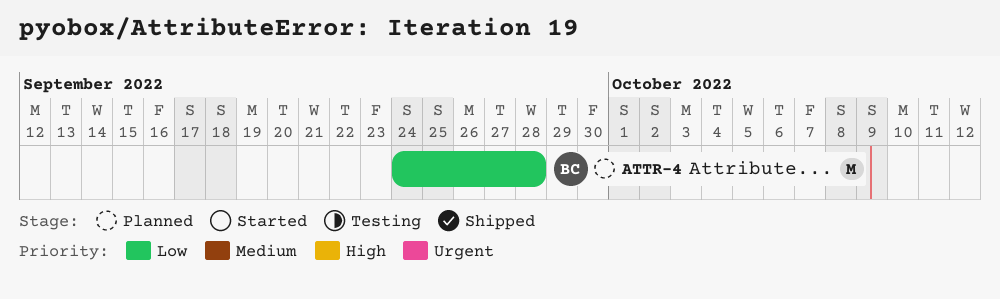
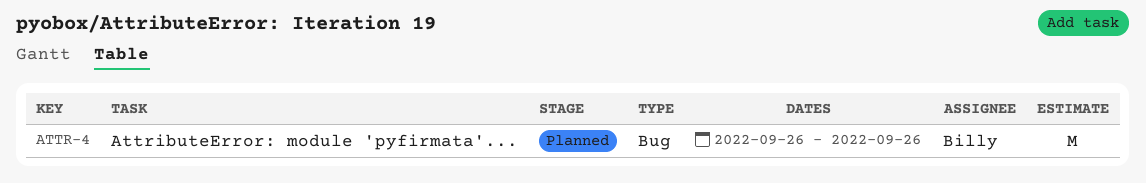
ATTR-4, start: Sep 24 -> Sep 26
ATTR-4, due: Sep 28 -> Sep 26

